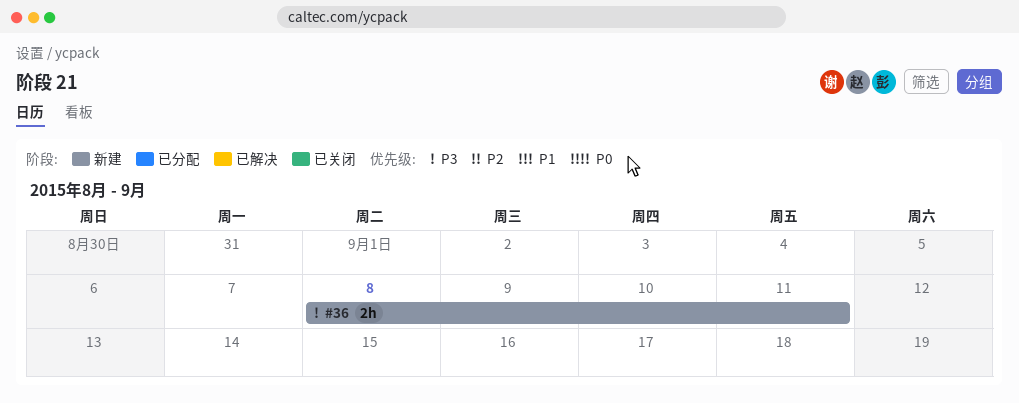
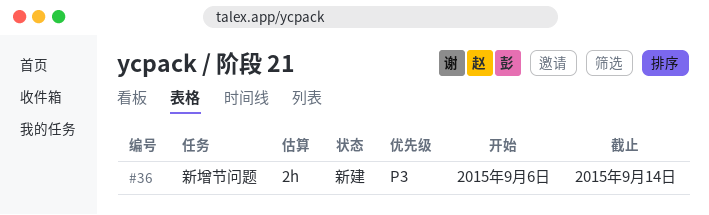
#36, start: Sep 8 -> Sep 6
#36, due: Sep 11 -> Sep 14

